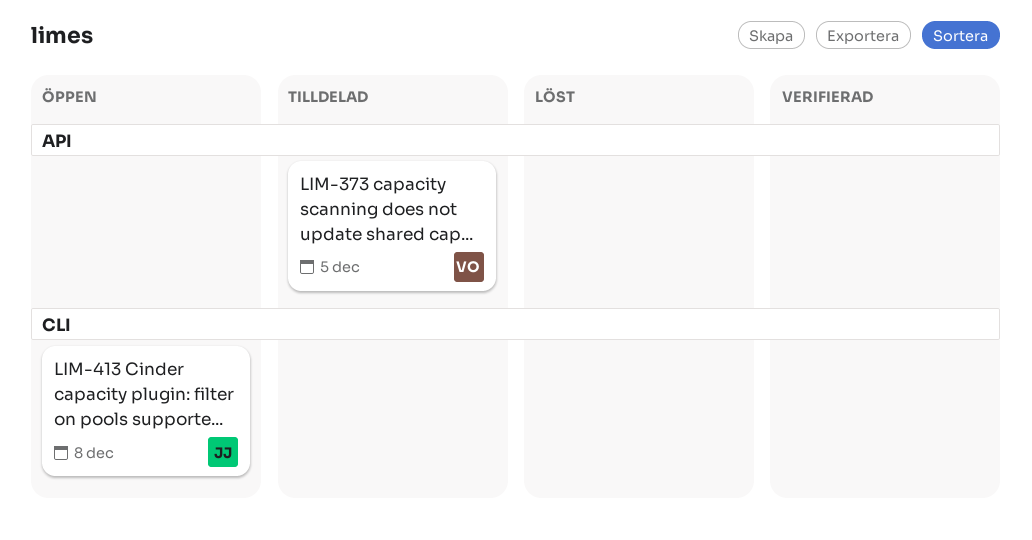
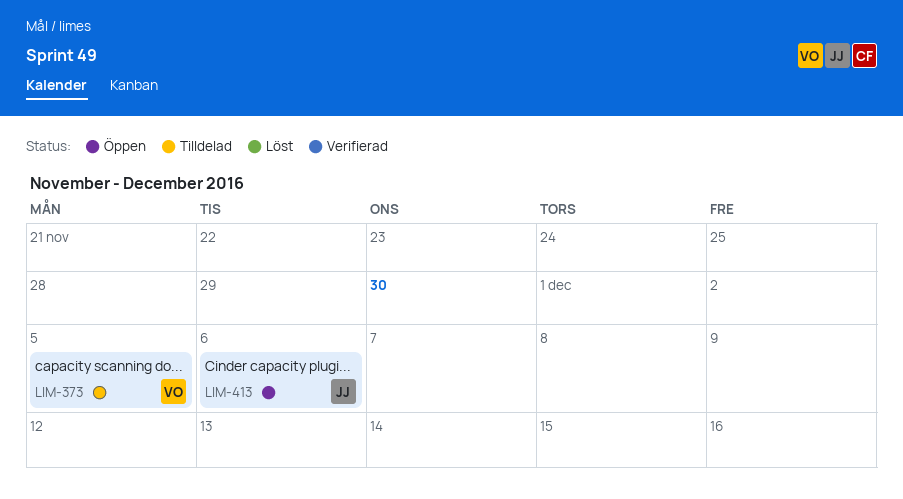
LIM-413, due: Dec 8 -> Dec 6

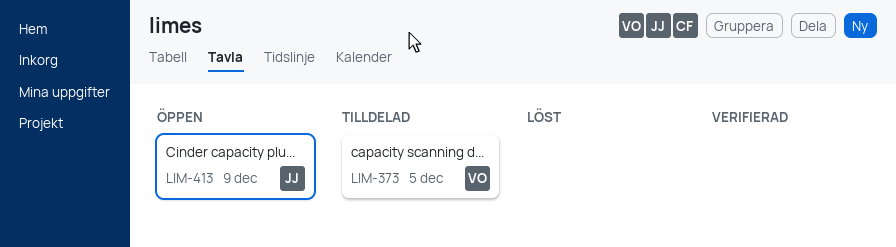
LIM-413, due: Dec 6 -> Dec 9

